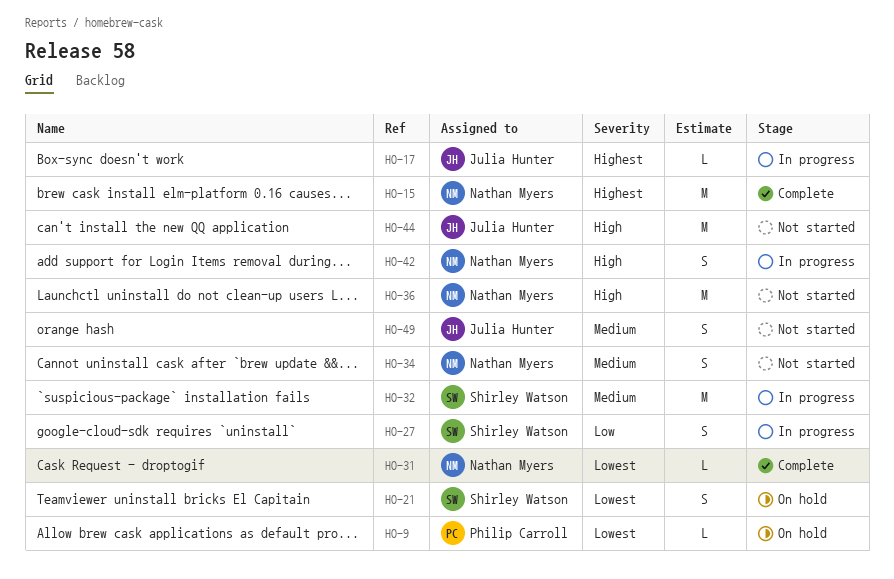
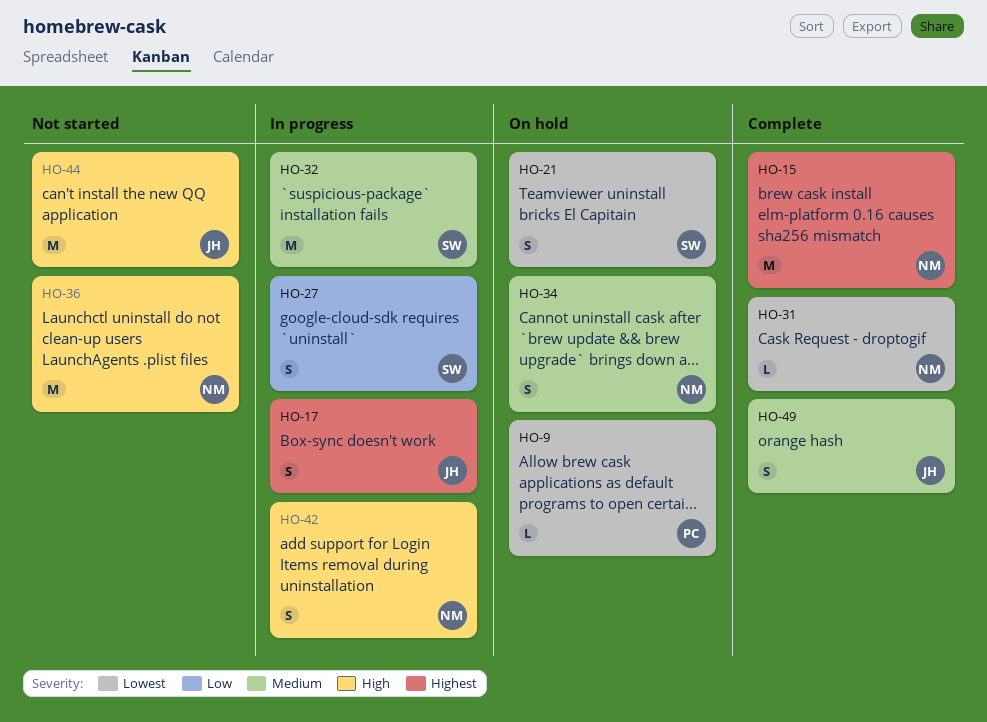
HO-17, estimate: L -> S
HO-34, status: Not started -> On hold
HO-49, status: Not started -> Complete

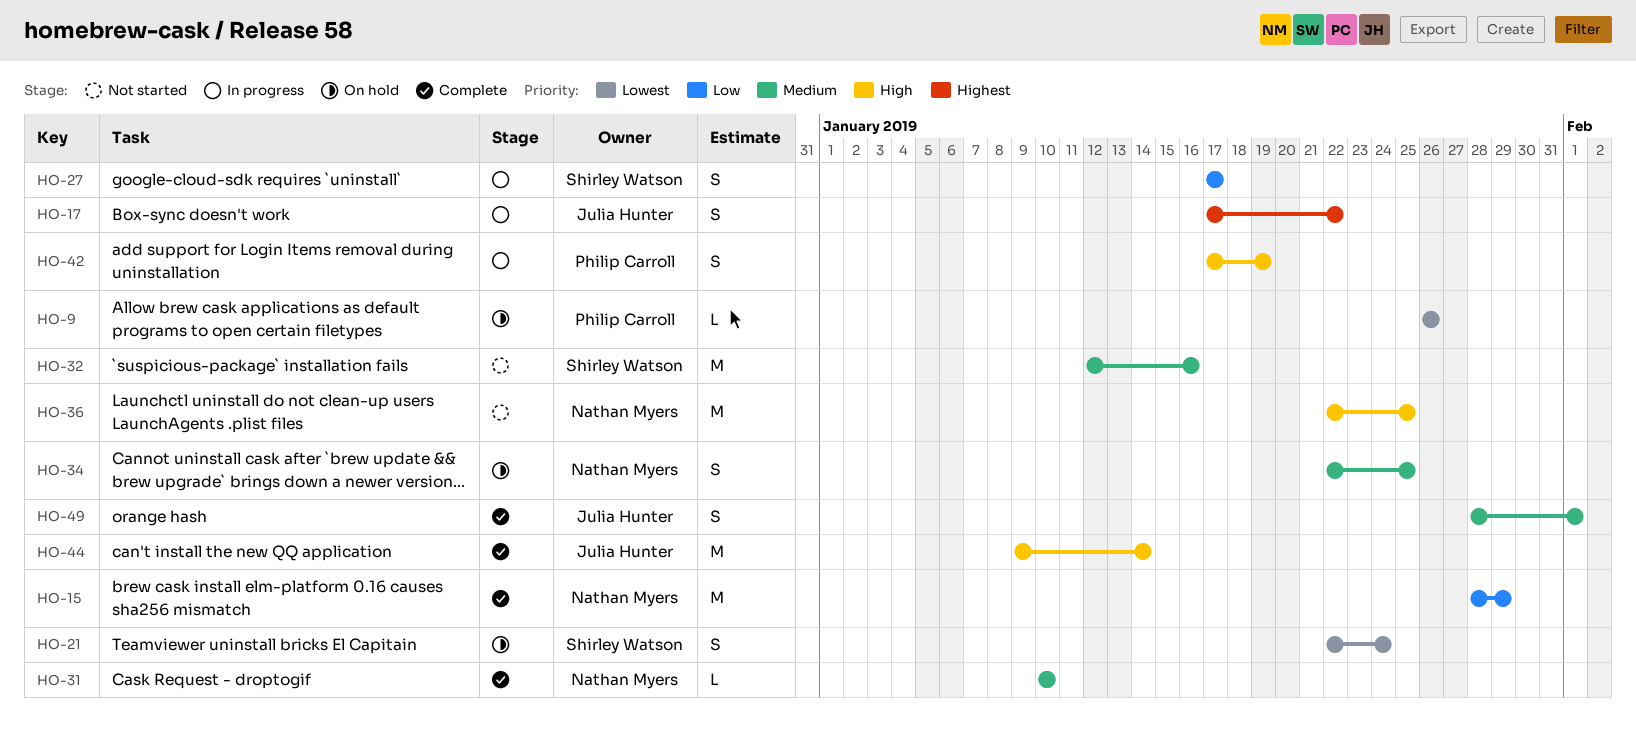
HO-15, priority: Highest -> Low
HO-31, priority: Lowest -> Medium
HO-32, status: In progress -> Not started
HO-42, owner: Nathan Myers -> Philip Carroll
HO-44, status: Not started -> Complete

